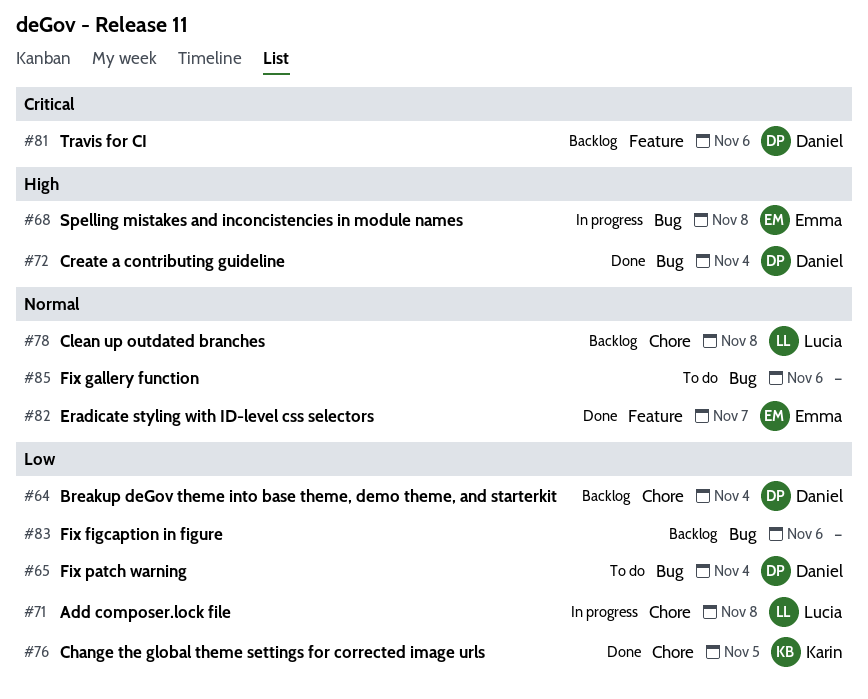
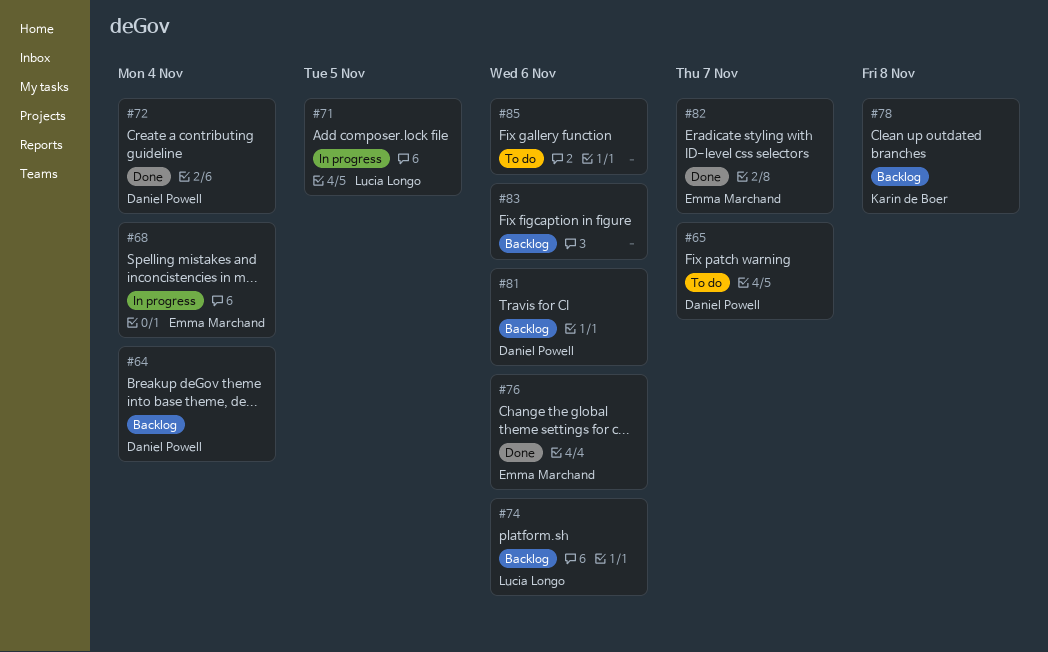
#65, due: Nov 4 -> Nov 7
#68, due: Nov 8 -> Nov 4
#71, due: Nov 8 -> Nov 5
#74: none -> present
#76, owner: Karin de Boer -> Emma Marchand
#76, due: Nov 5 -> Nov 6
#78, owner: Lucia Longo -> Karin de Boer

